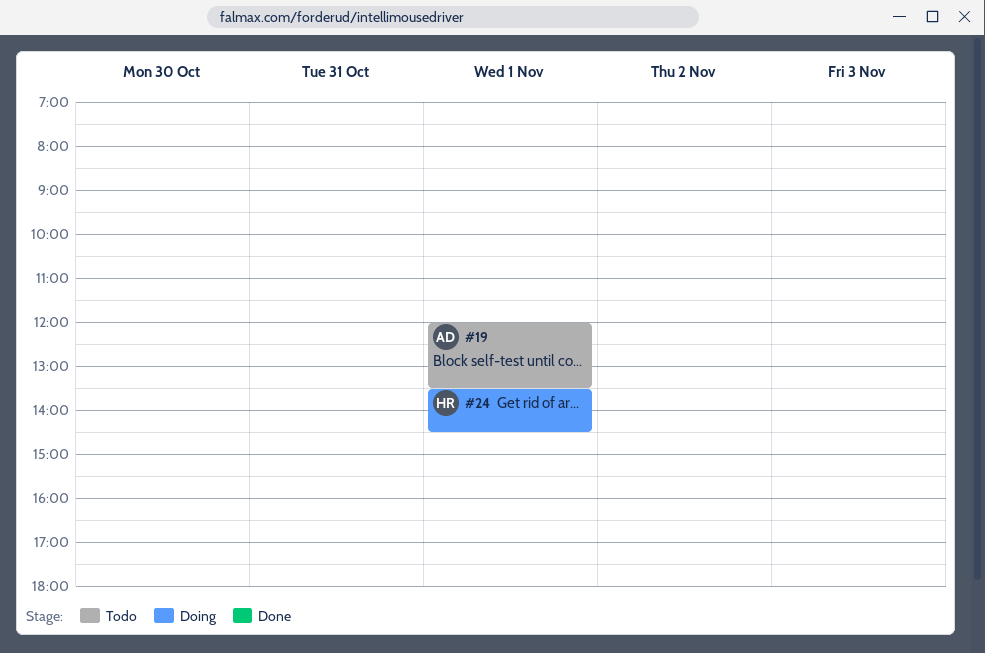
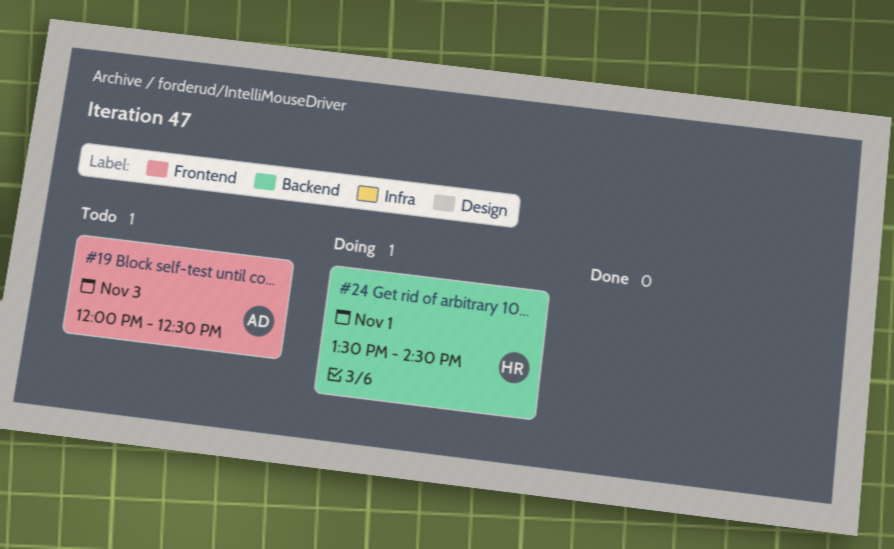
#19, day: Nov 1 -> Nov 3
#19, ends: 13:30 -> 12:30

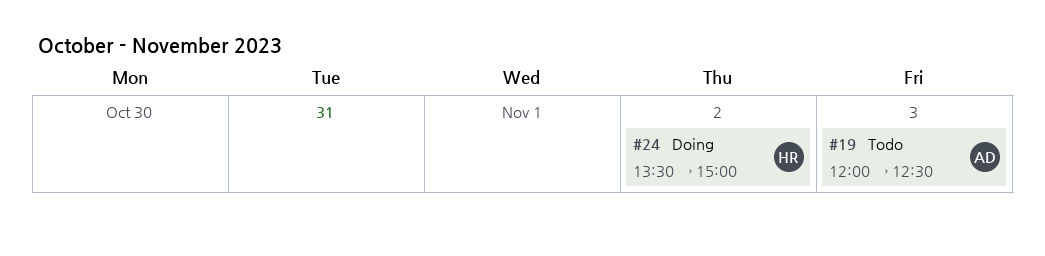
#24, day: Nov 1 -> Nov 2
#24, ends: 14:30 -> 15:00

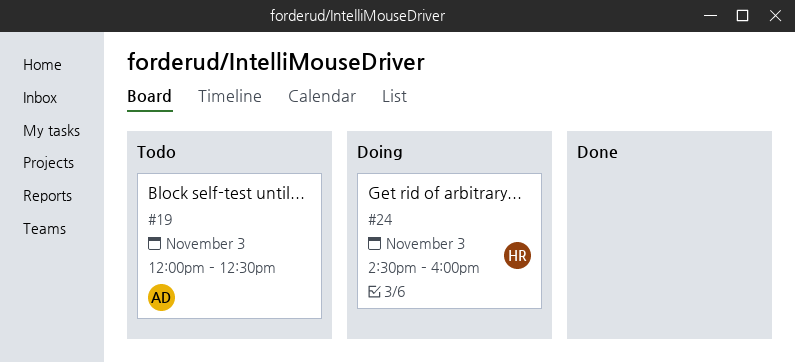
#24, day: Nov 2 -> Nov 3
#24, begins: 13:30 -> 14:30
#24, ends: 15:00 -> 16:00

